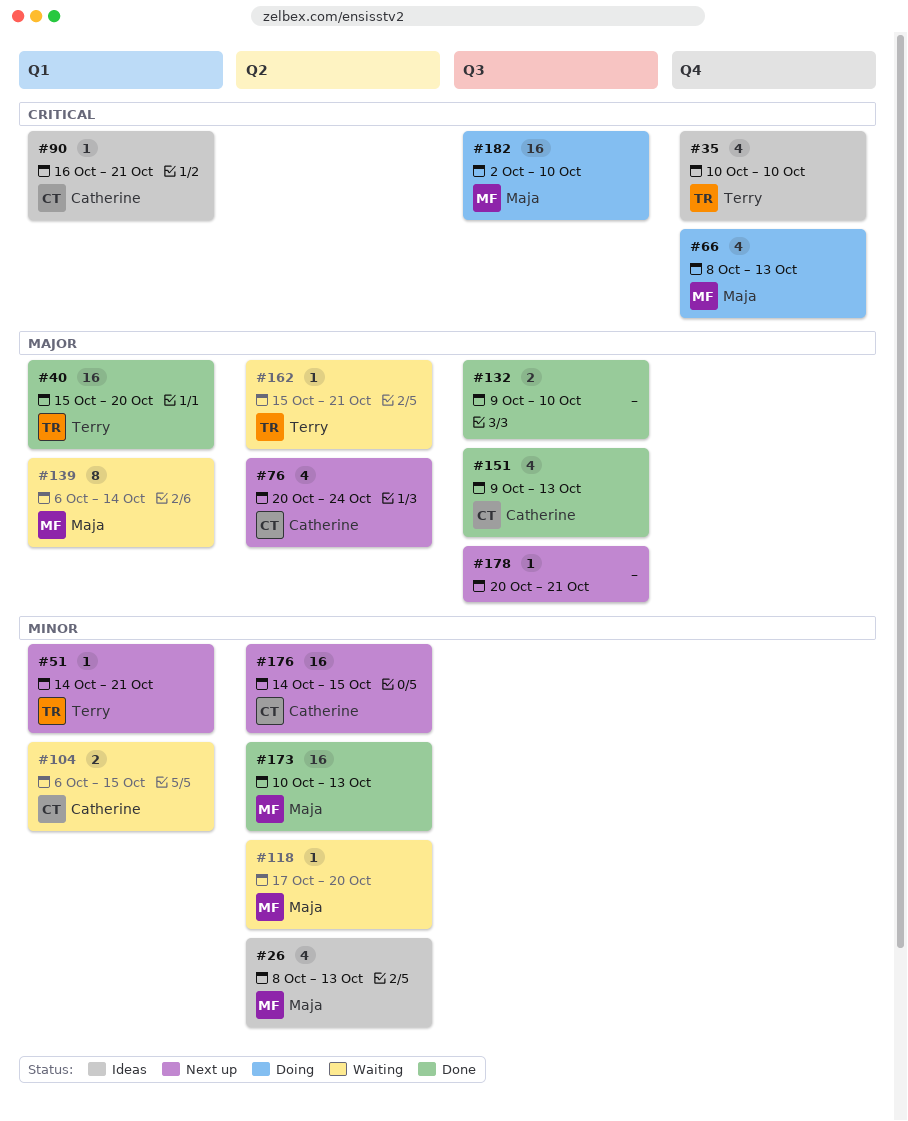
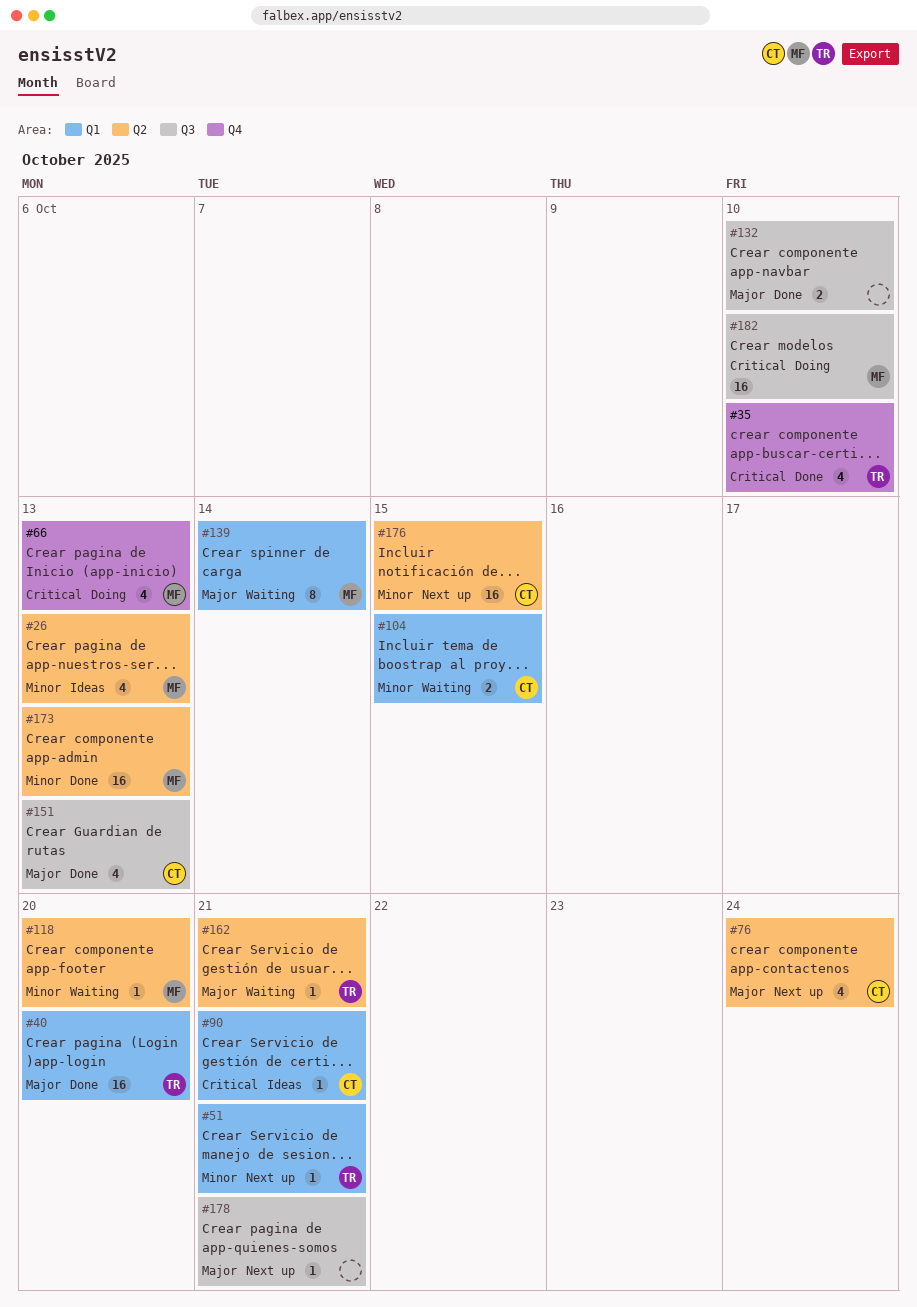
#35, status: Ideas -> Done

